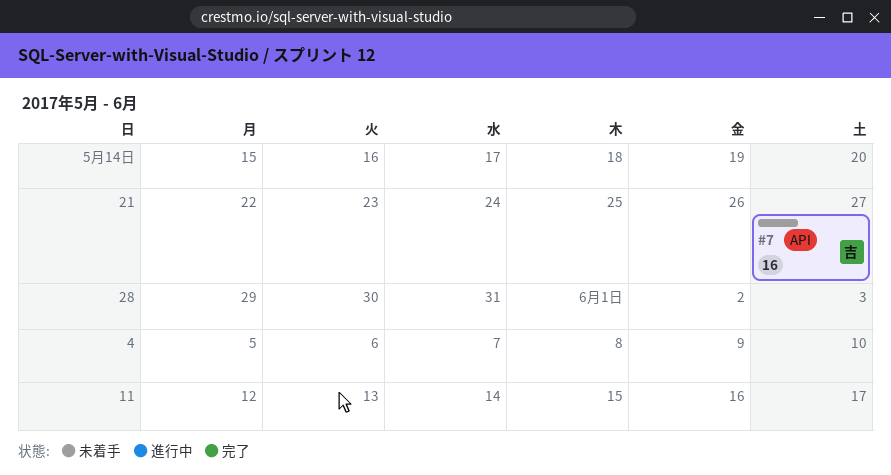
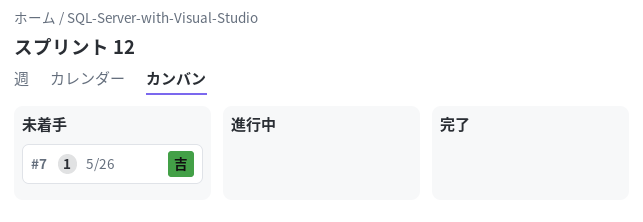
#7, estimate: 16 -> 1
#7, due: May 27 -> May 26

